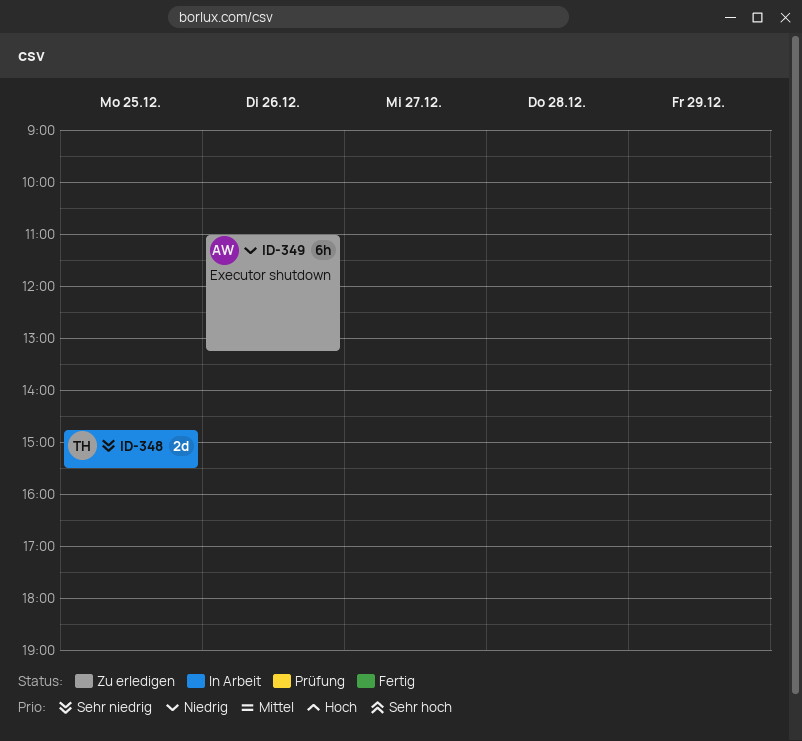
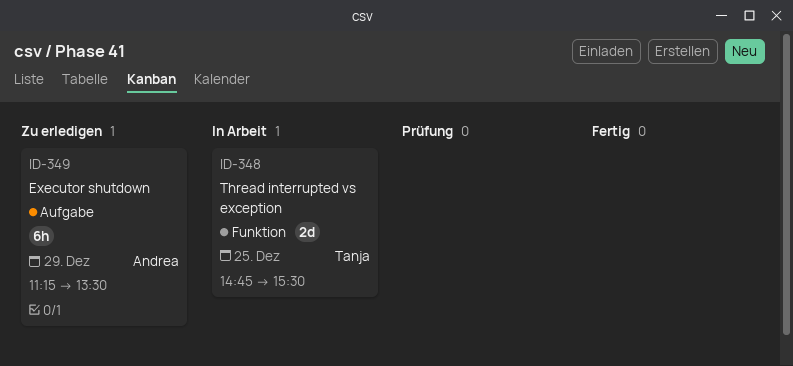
ID-349, day: Dec 26 -> Dec 29
ID-349, begins: 11:00 -> 11:15
ID-349, ends: 13:15 -> 13:30

